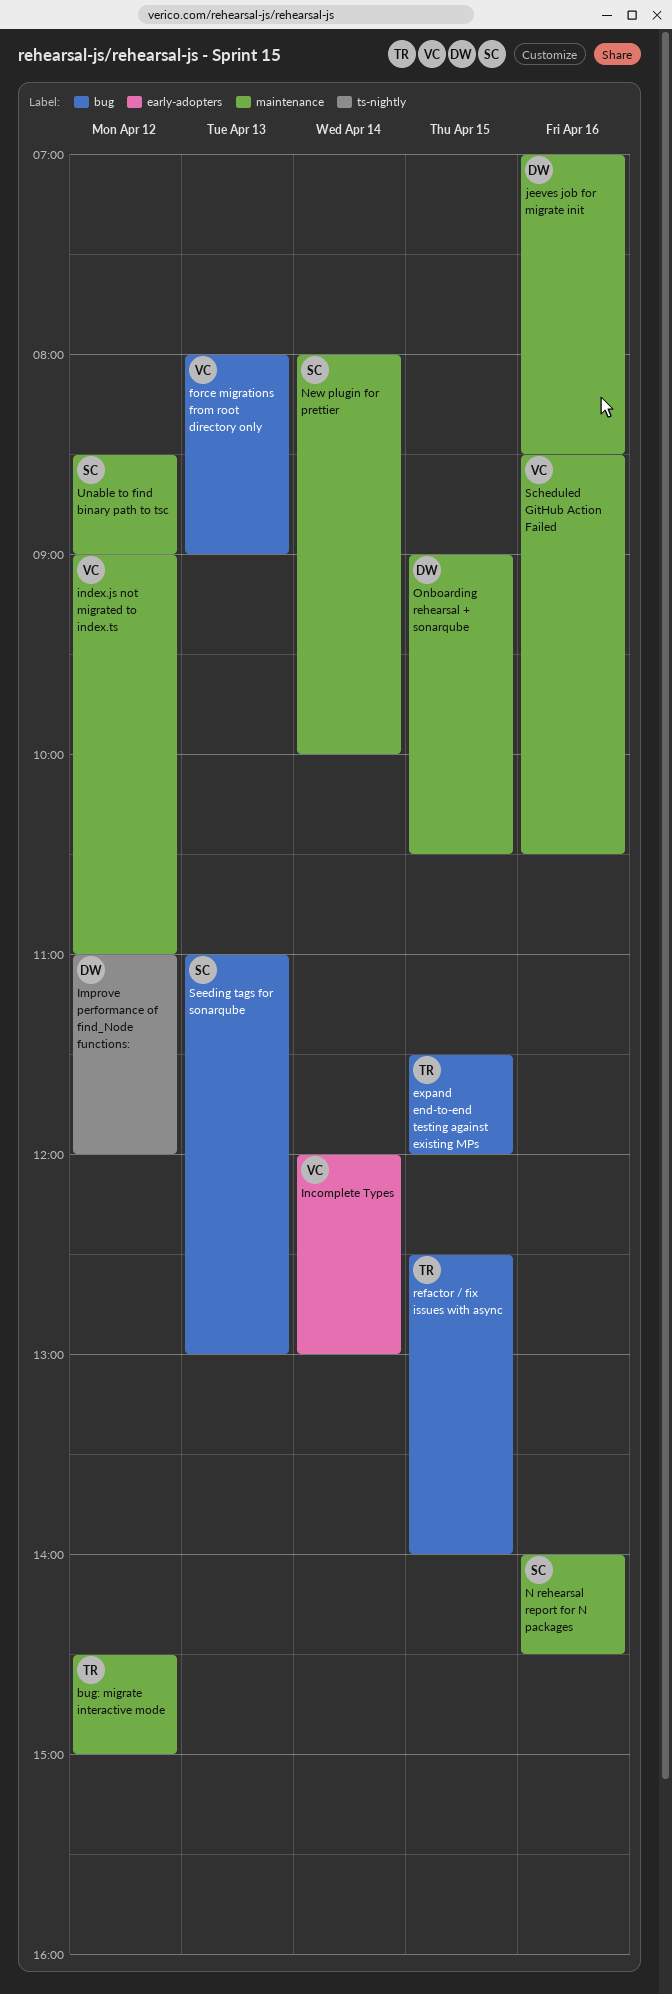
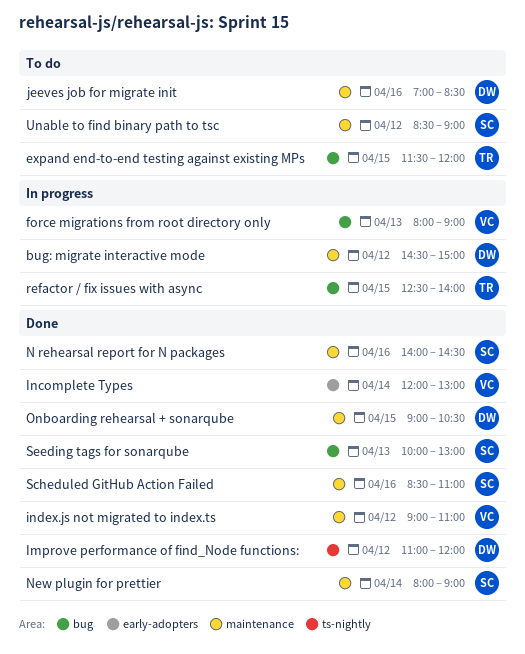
bug: migrate interactive mode, owner: TR -> DW
New plugin for prettier, ends: 10:00 -> 09:00
Scheduled GitHub Action Failed, owner: VC -> SC
Scheduled GitHub Action Failed, ends: 10:30 -> 11:00
Seeding tags for sonarqube, begins: 11:00 -> 10:00

